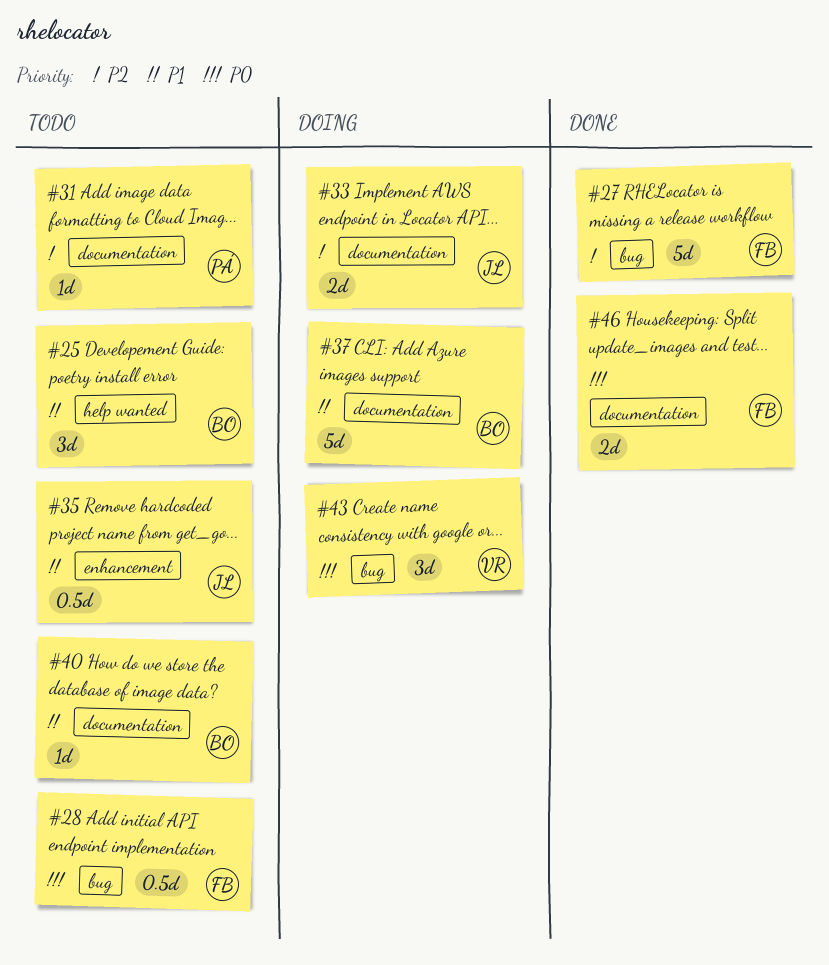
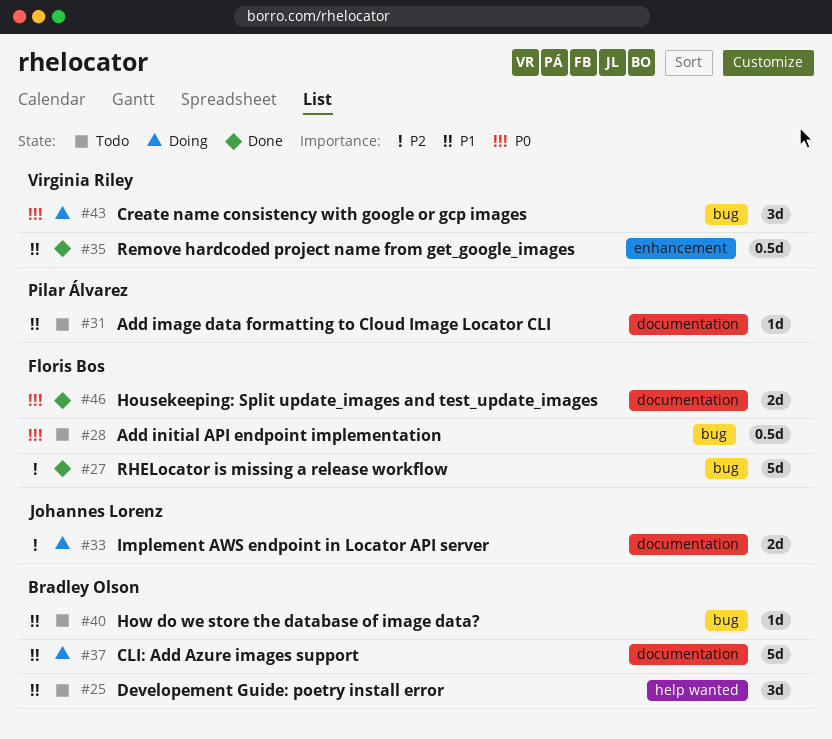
#31, priority: P2 -> P1
#35, status: Todo -> Done
#35, owner: Johannes Lorenz -> Virginia Riley
#40, label: documentation -> bug

